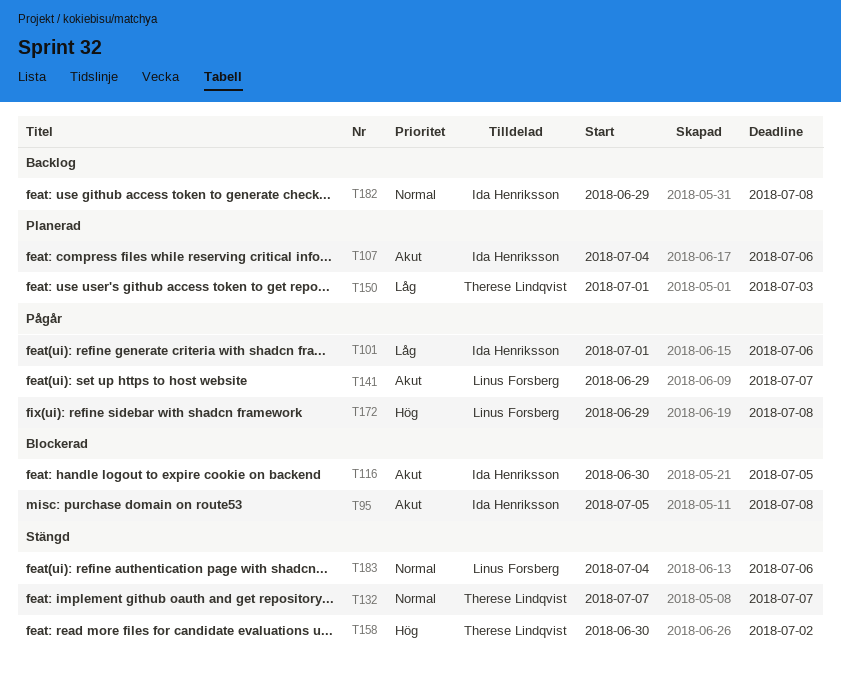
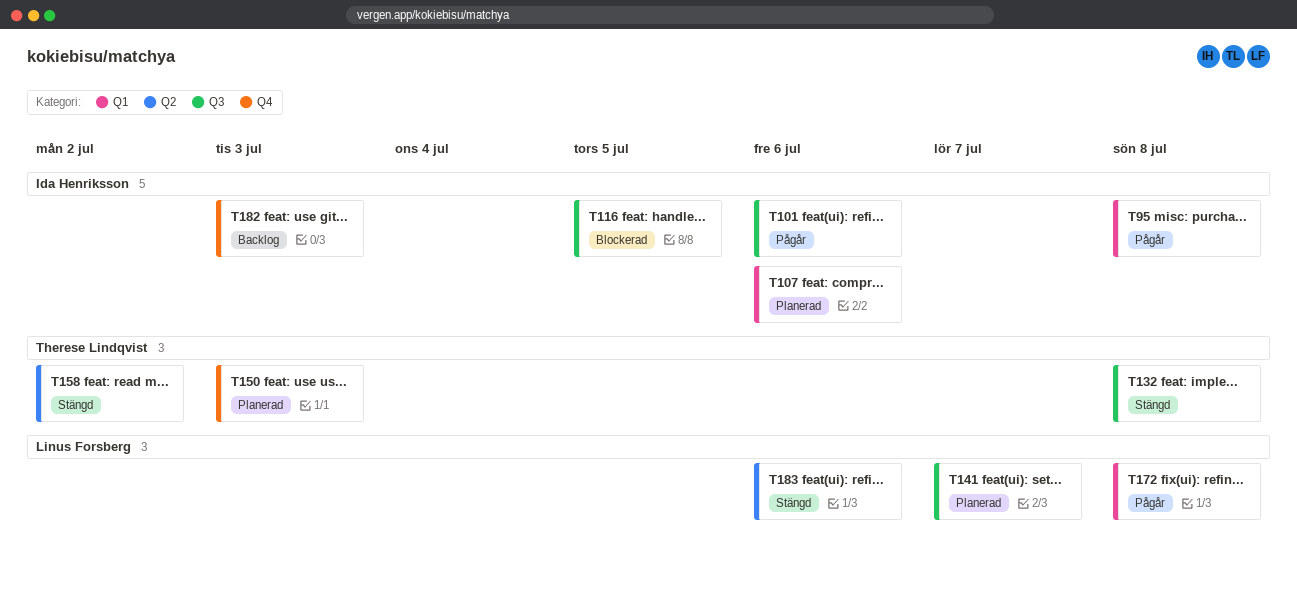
T95, status: Blockerad -> Pågår
T132, due: Jul 7 -> Jul 8
T141, status: Pågår -> Planerad
T182, due: Jul 8 -> Jul 3

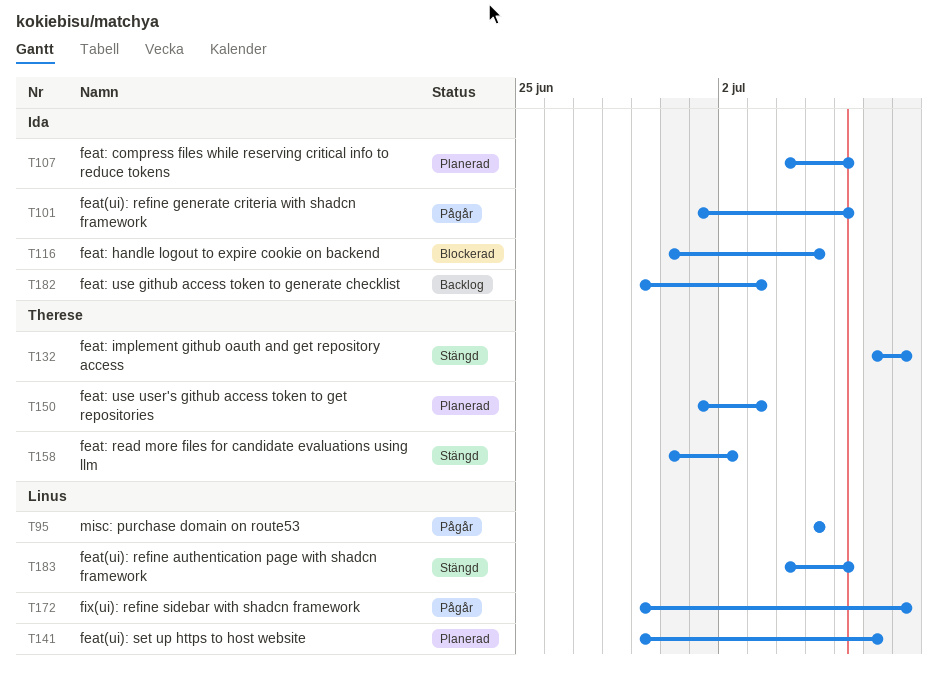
T95, owner: Ida Henriksson -> Linus Forsberg
T95, due: Jul 8 -> Jul 5

